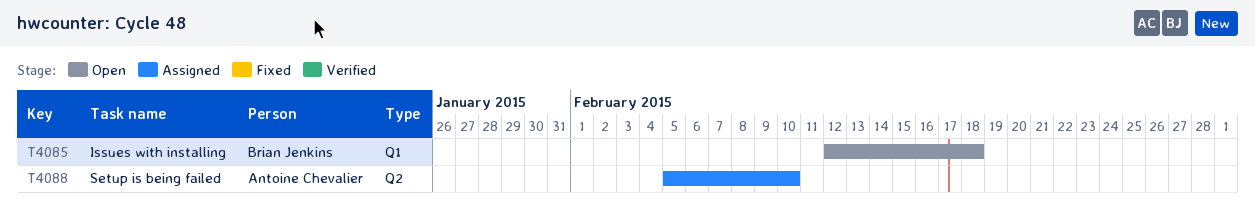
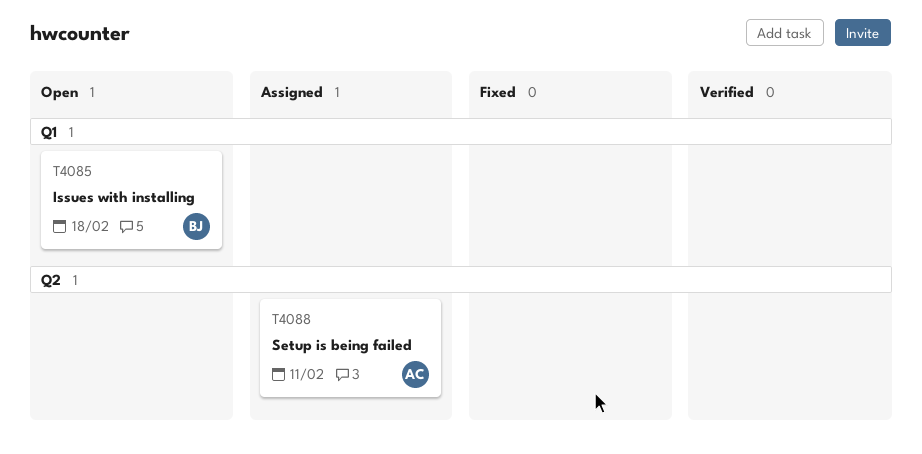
T4088, due: Feb 10 -> Feb 11

